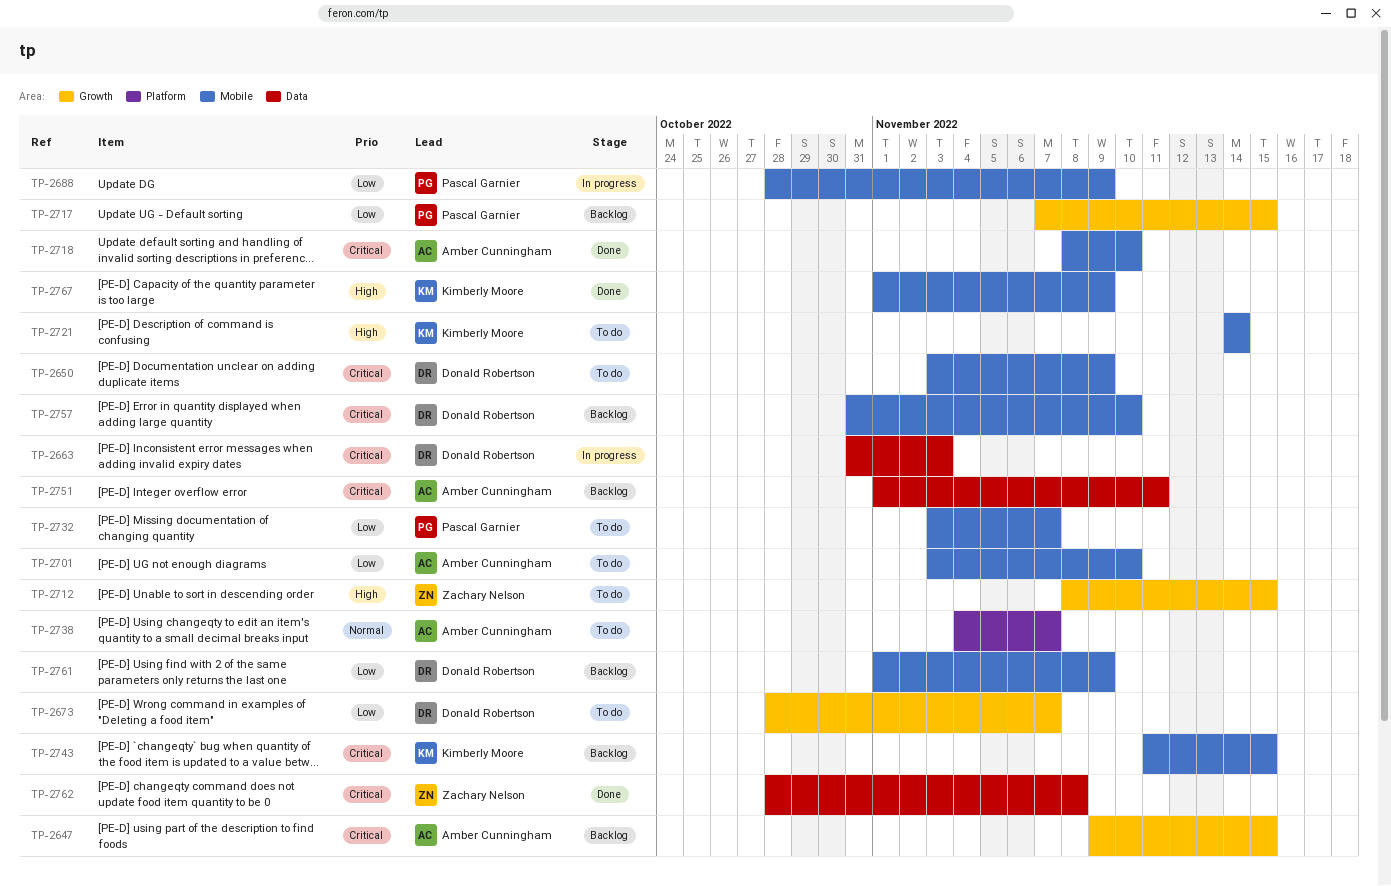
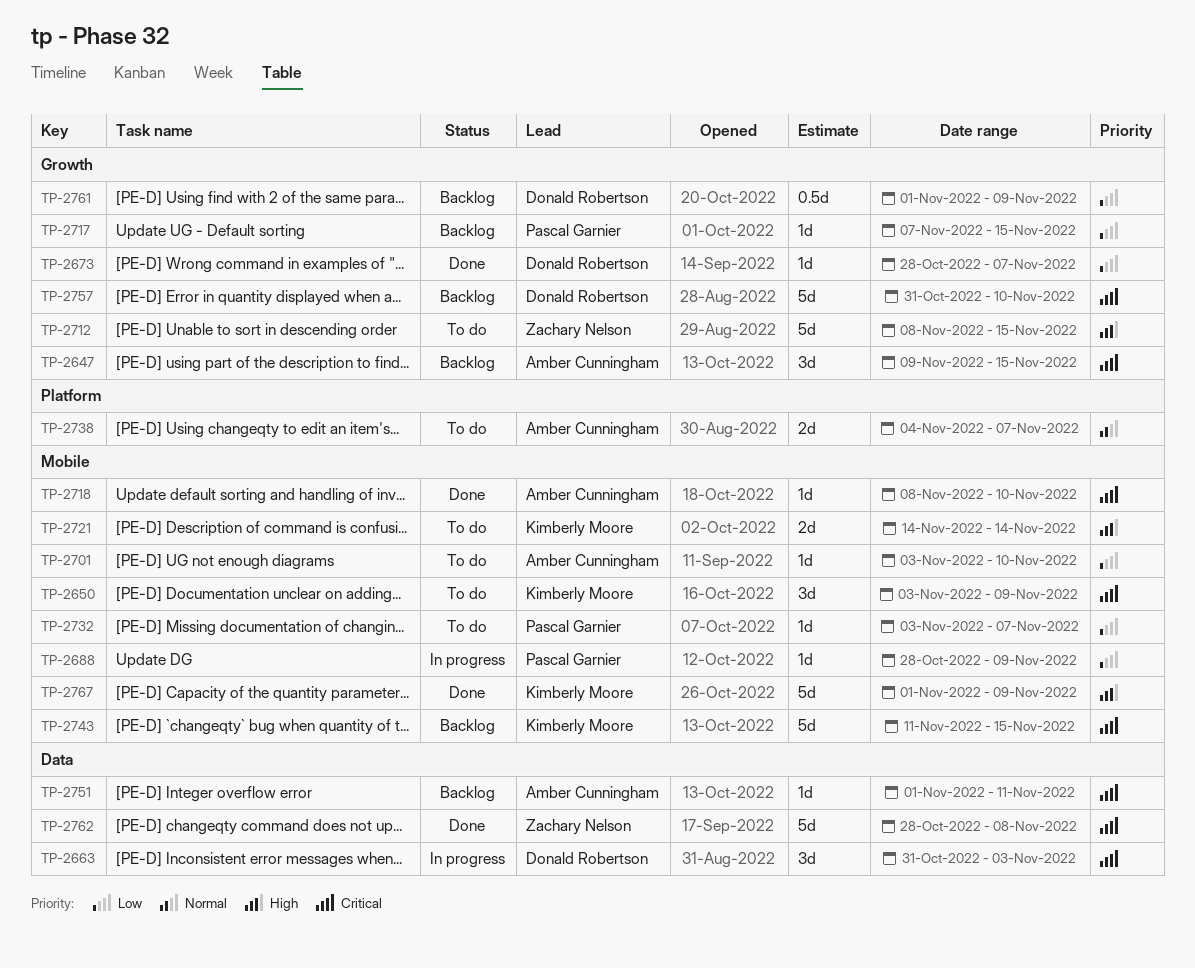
TP-2650, owner: Donald Robertson -> Kimberly Moore
TP-2673, status: To do -> Done
TP-2757, label: Mobile -> Growth
TP-2761, label: Mobile -> Growth

